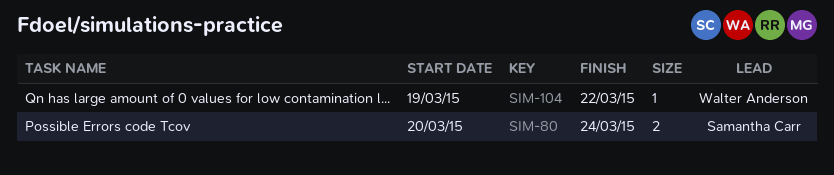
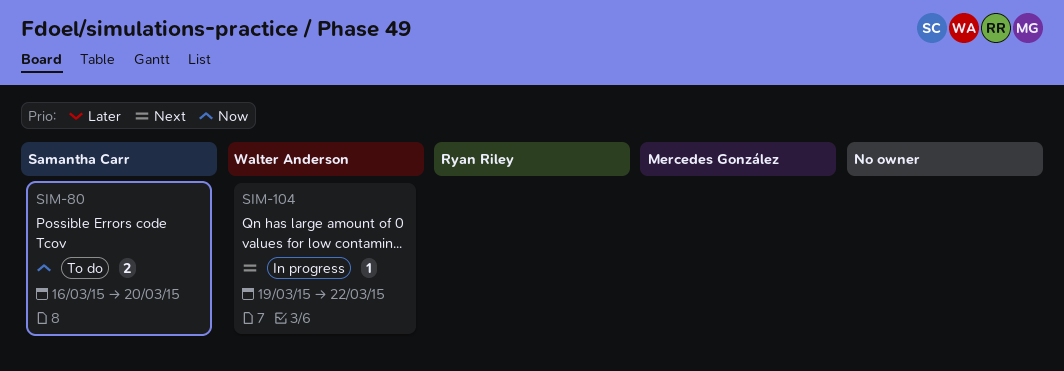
SIM-80, start: Mar 20 -> Mar 16
SIM-80, due: Mar 24 -> Mar 20

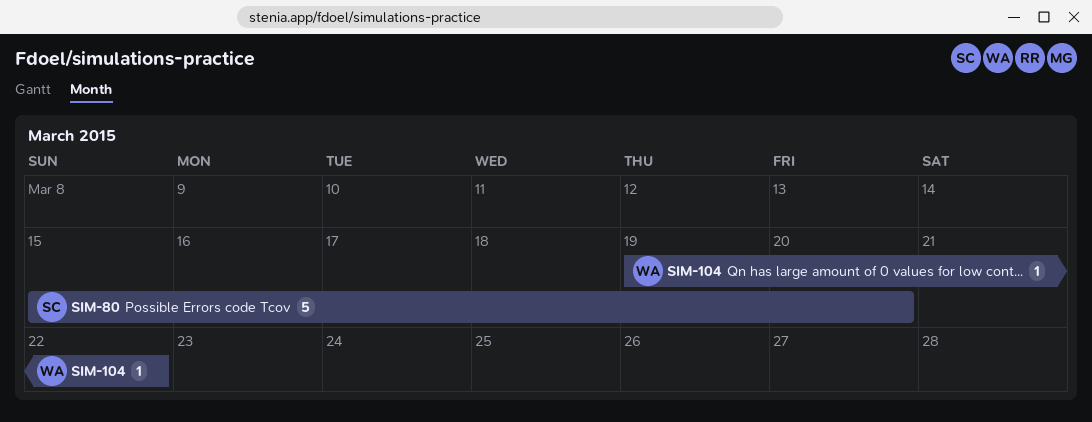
SIM-80, estimate: 2 -> 5
SIM-80, start: Mar 16 -> Mar 15

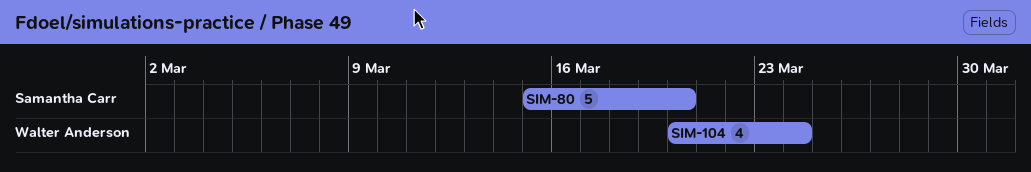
SIM-104, estimate: 1 -> 4
SIM-104, start: Mar 19 -> Mar 20
SIM-104, due: Mar 22 -> Mar 24

